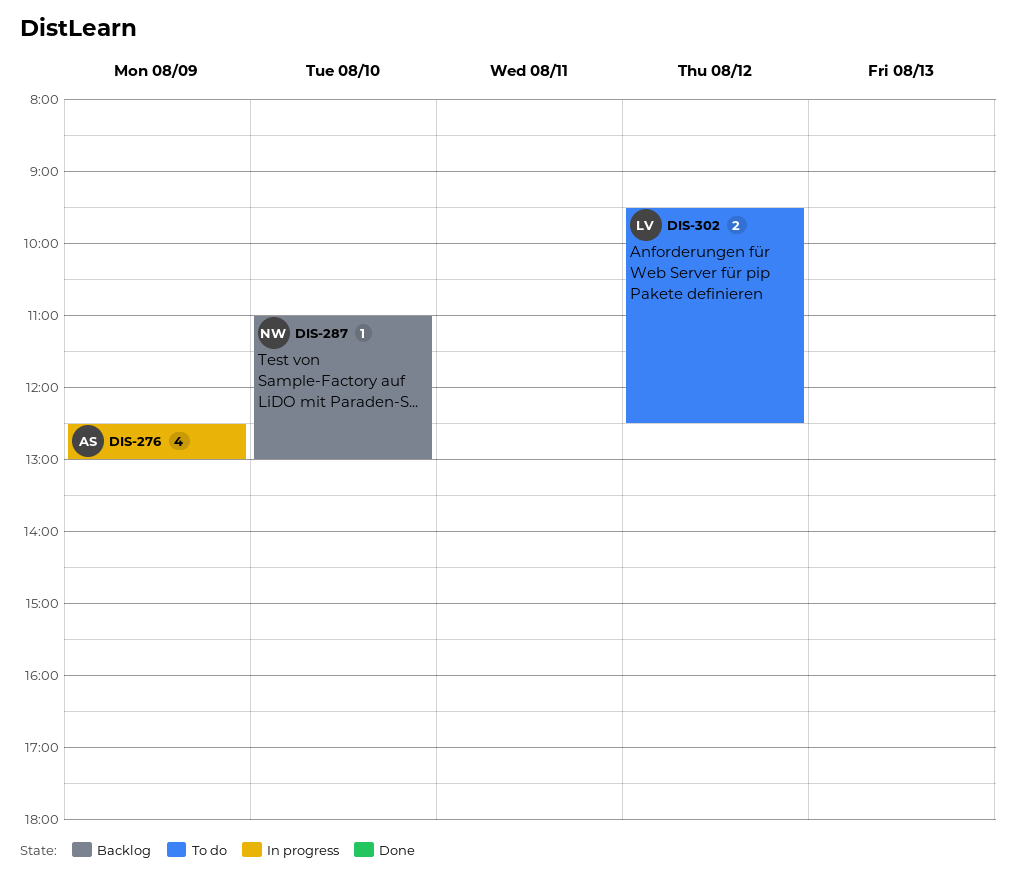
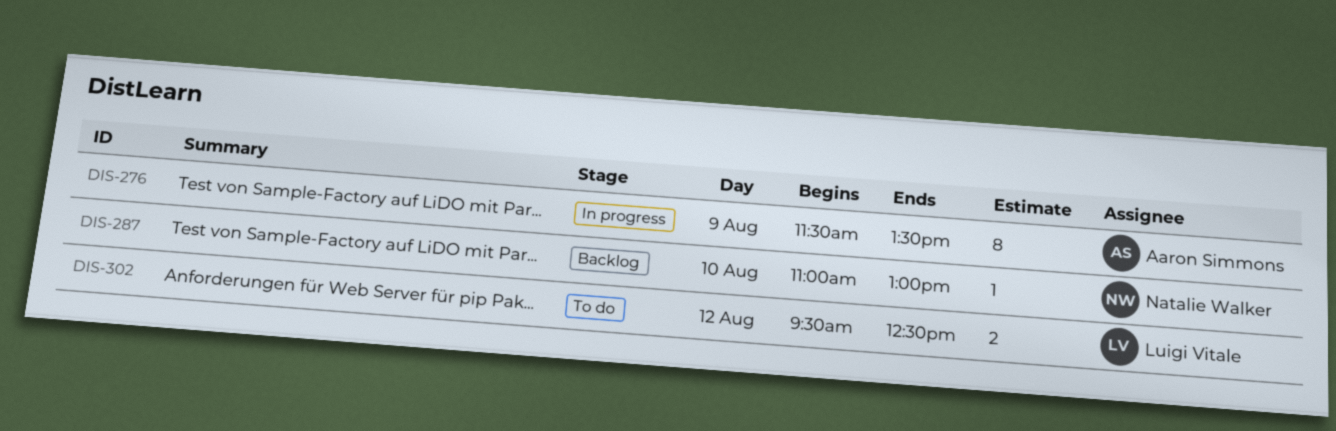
DIS-276, estimate: 4 -> 8
DIS-276, begins: 12:30 -> 11:30
DIS-276, ends: 13:00 -> 13:30

